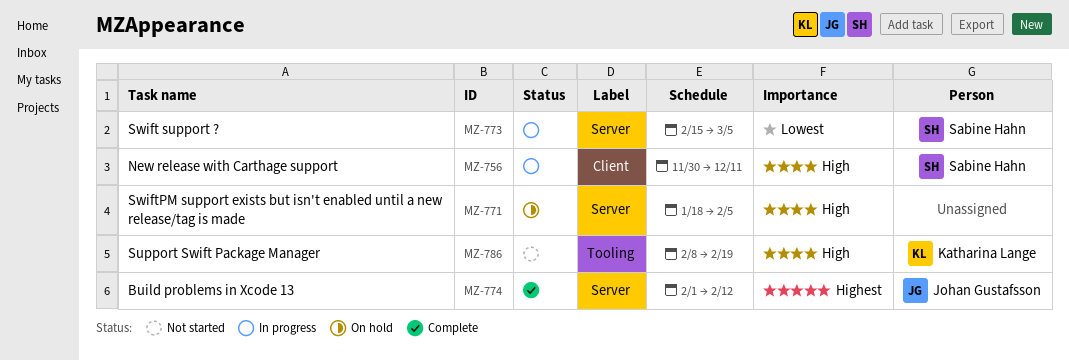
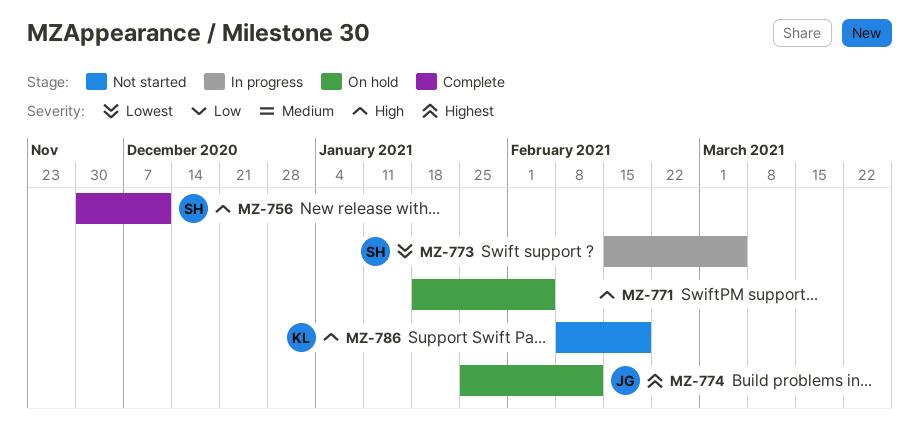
MZ-756, status: In progress -> Complete
MZ-774, status: Complete -> On hold
MZ-774, start: Feb 1 -> Jan 25

